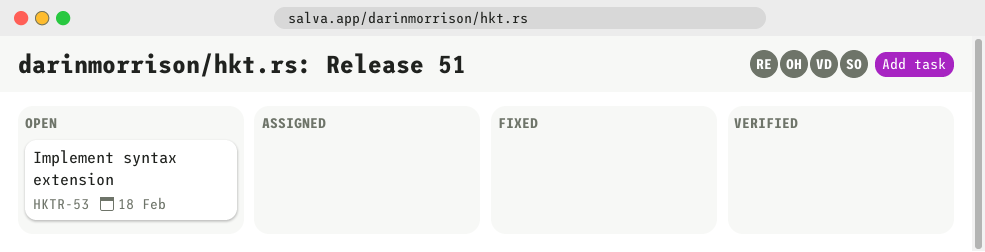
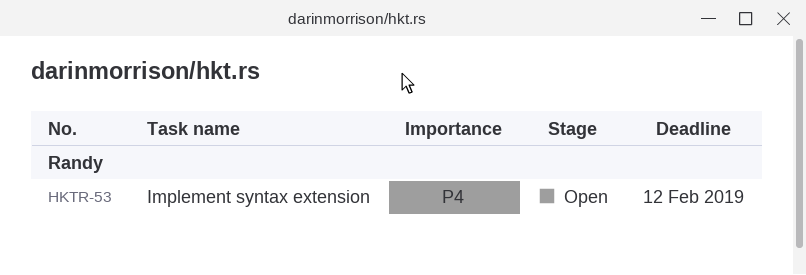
HKTR-53, due: Feb 18 -> Feb 12

